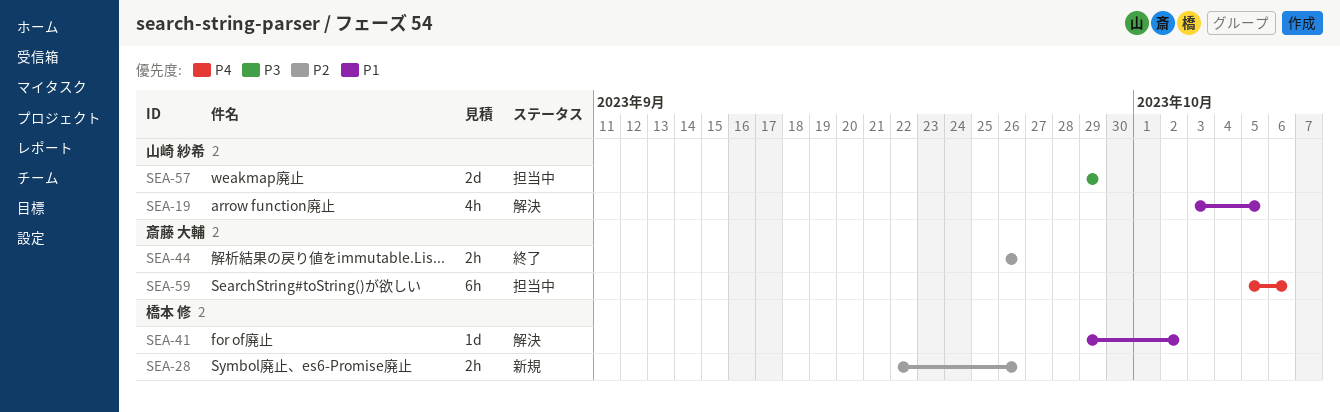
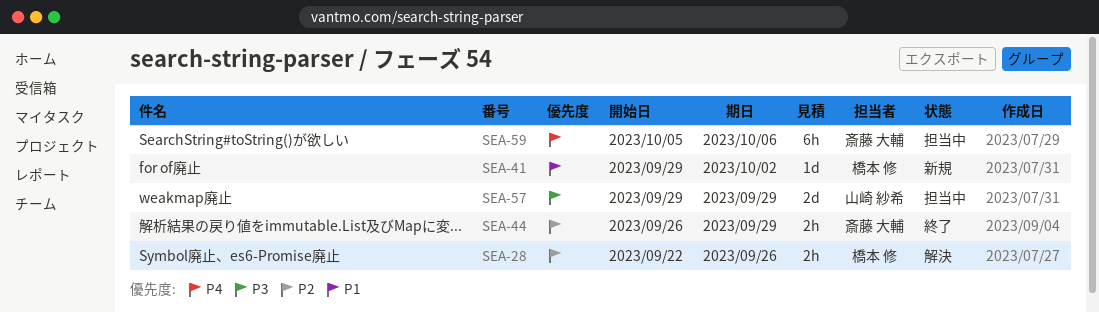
SEA-19: present -> none
SEA-28, status: 新規 -> 解決
SEA-41, status: 解決 -> 新規
SEA-44, due: Sep 26 -> Sep 29

